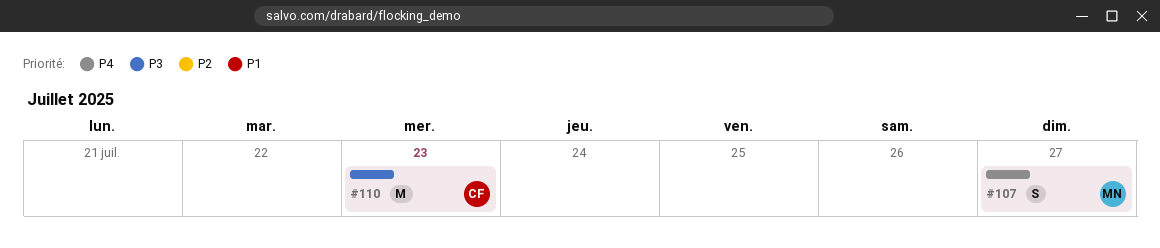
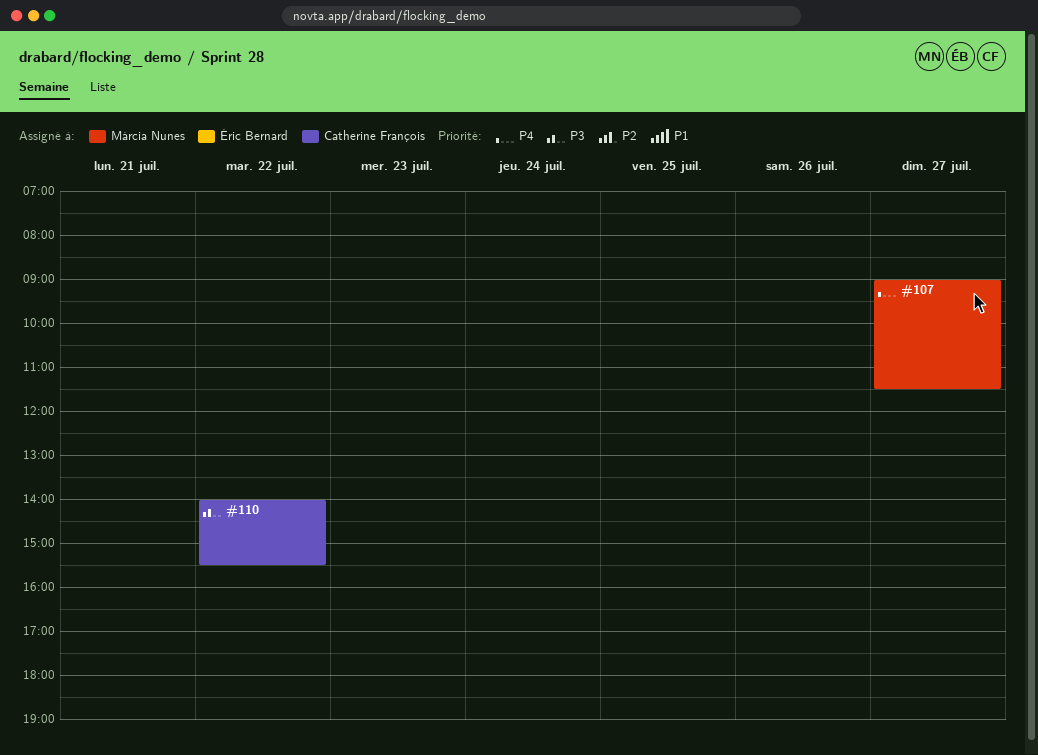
#110, day: Jul 23 -> Jul 22

